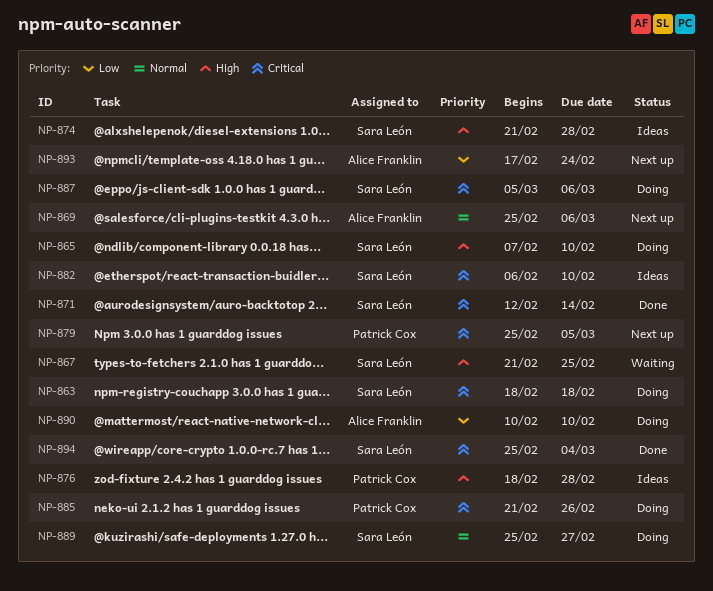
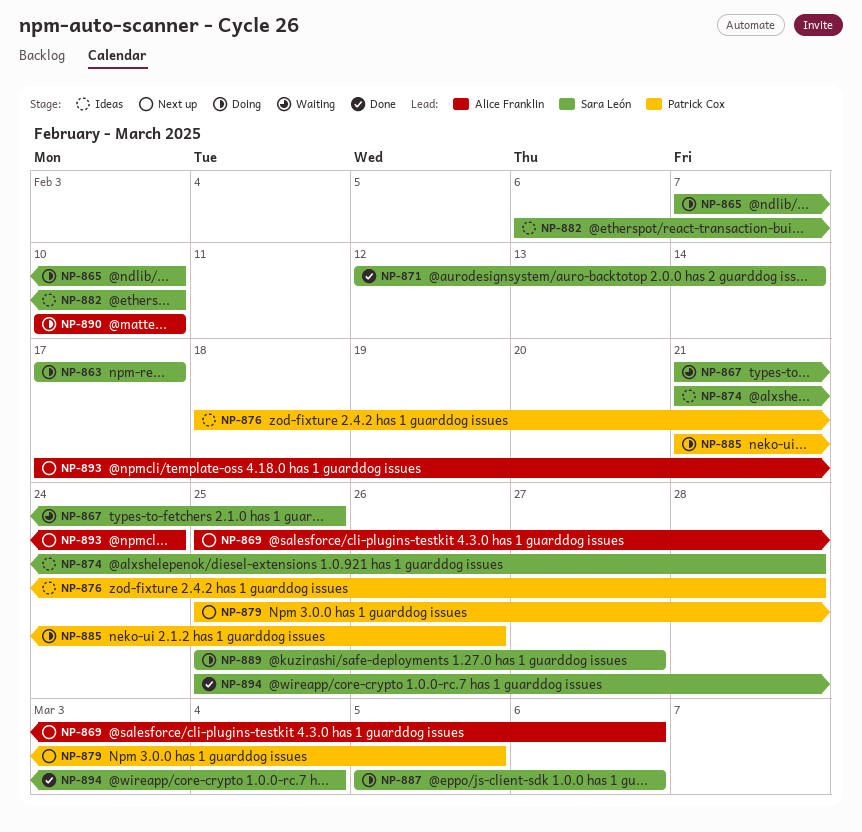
NP-863, start: Feb 18 -> Feb 17
NP-863, due: Feb 18 -> Feb 17

